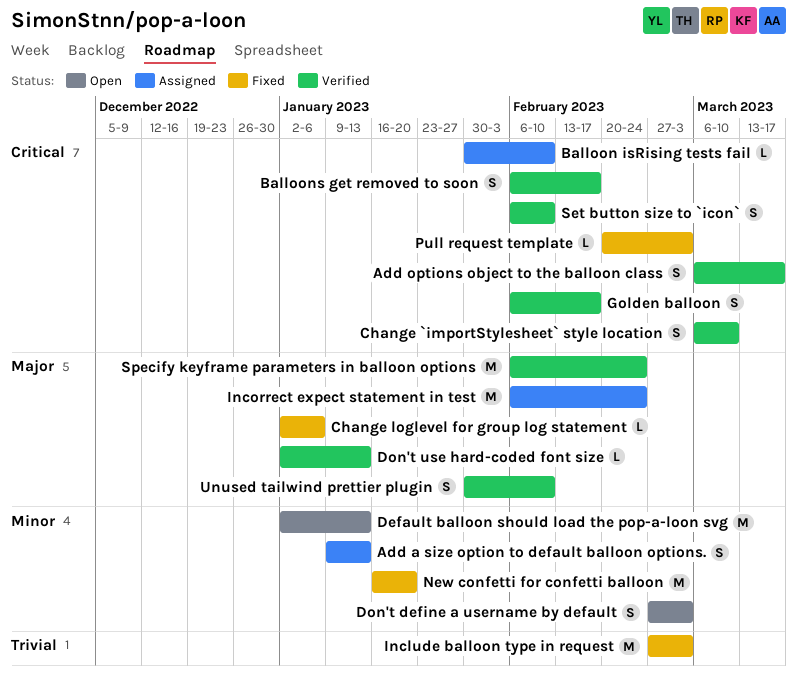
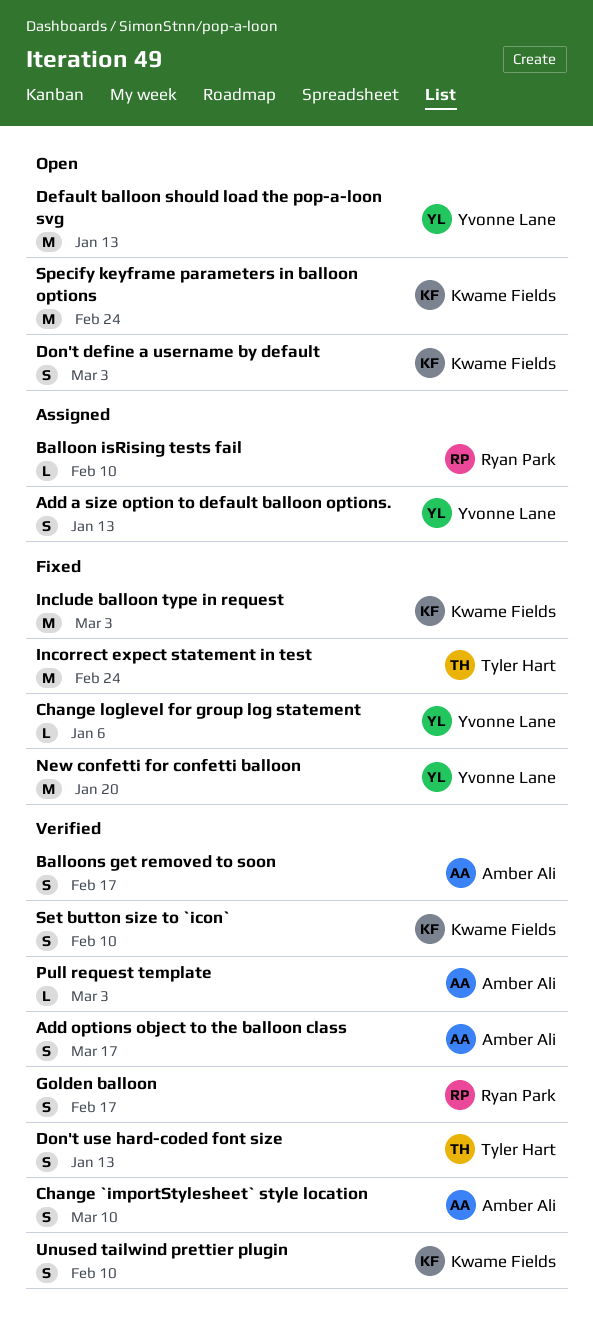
Don't use hard-coded font size, estimate: L -> S
Incorrect expect statement in test, status: Assigned -> Fixed
Pull request template, status: Fixed -> Verified
Specify keyframe parameters in balloon options, status: Verified -> Open

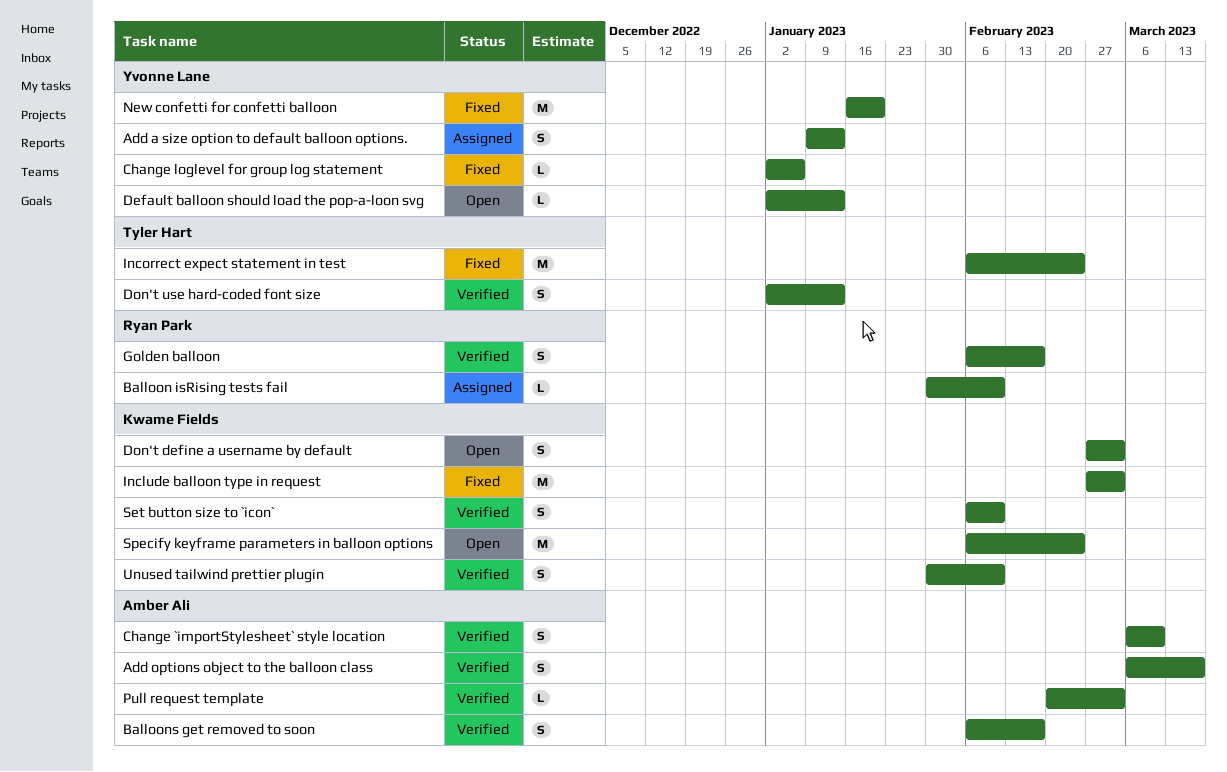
Default balloon should load the pop-a-loon svg, estimate: M -> L

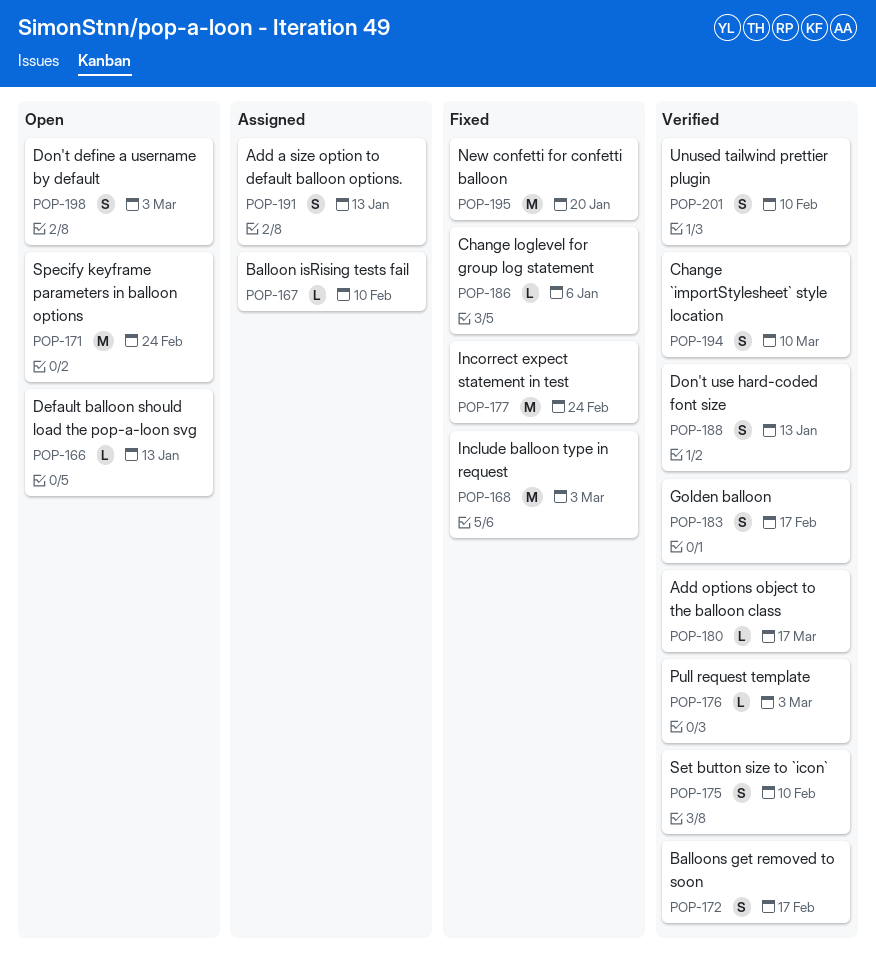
Add options object to the balloon class, estimate: S -> L

